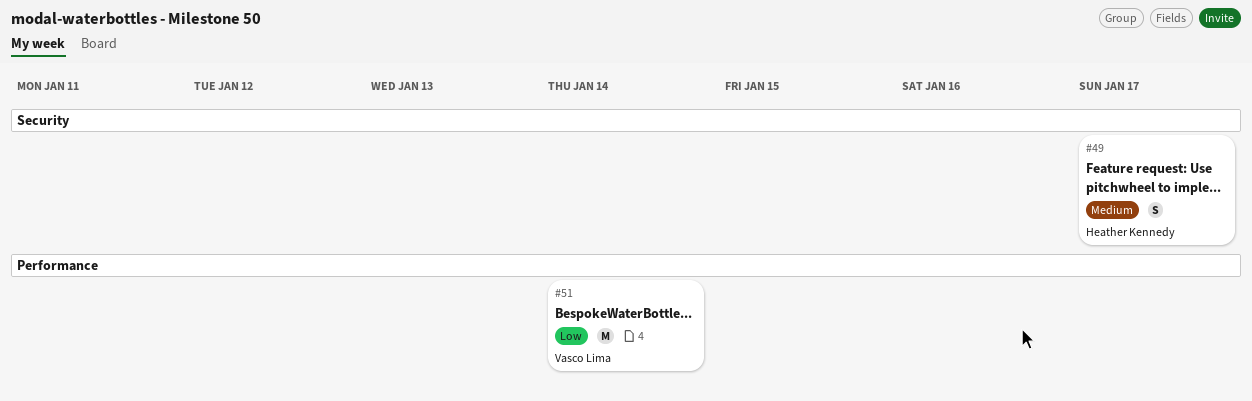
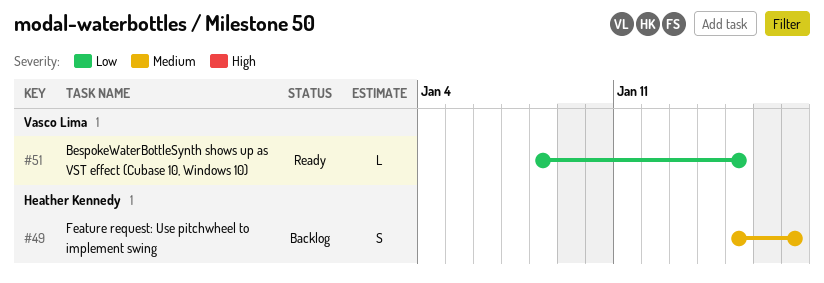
#51, estimate: M -> L
#51, due: Jan 14 -> Jan 15

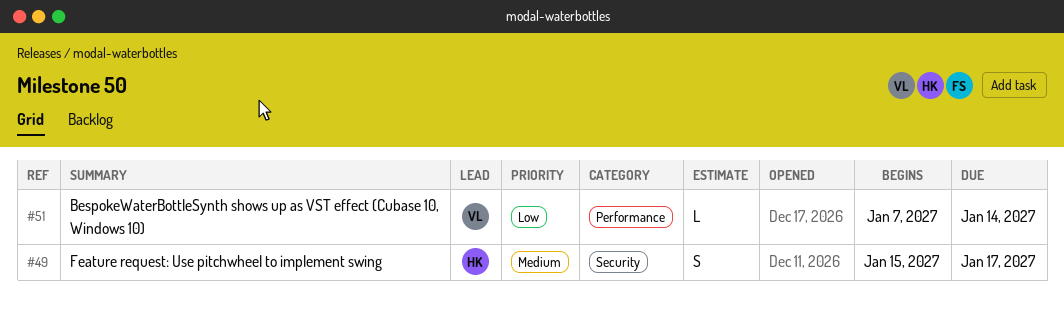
#51, start: Jan 8 -> Jan 7
#51, due: Jan 15 -> Jan 14

